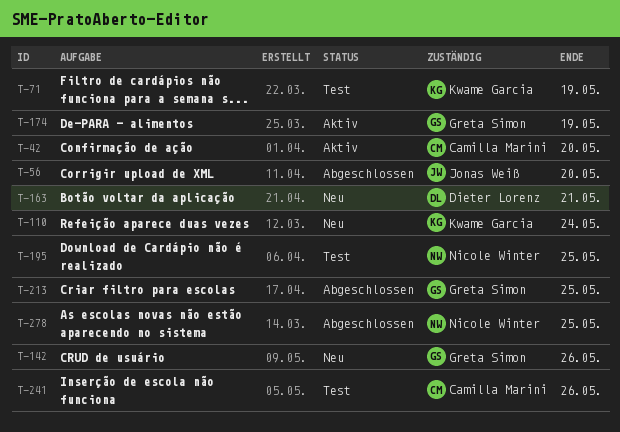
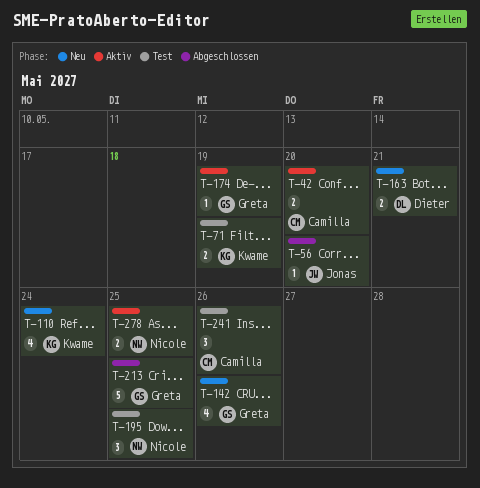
T-278, status: Abgeschlossen -> Aktiv

